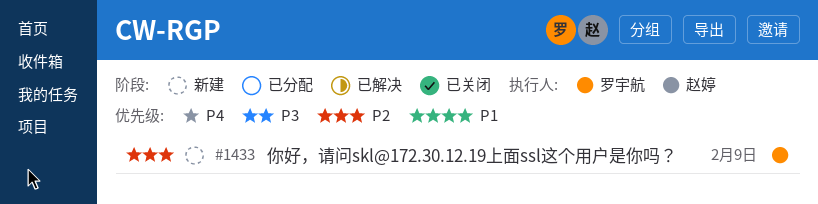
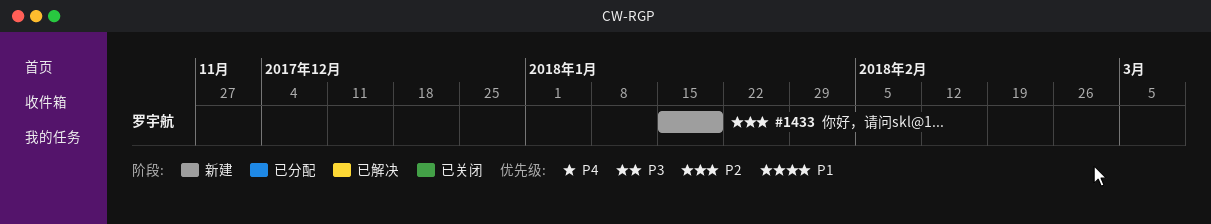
#1433, due: Feb 9 -> Jan 19

